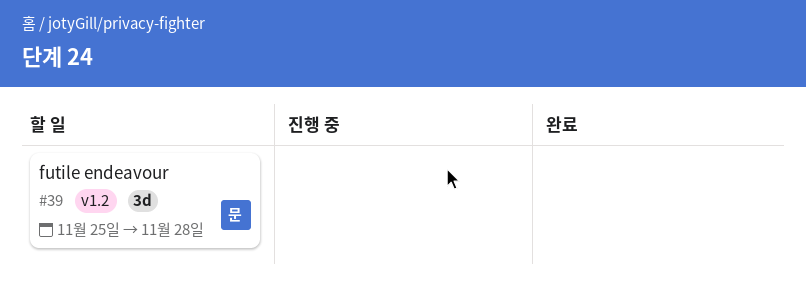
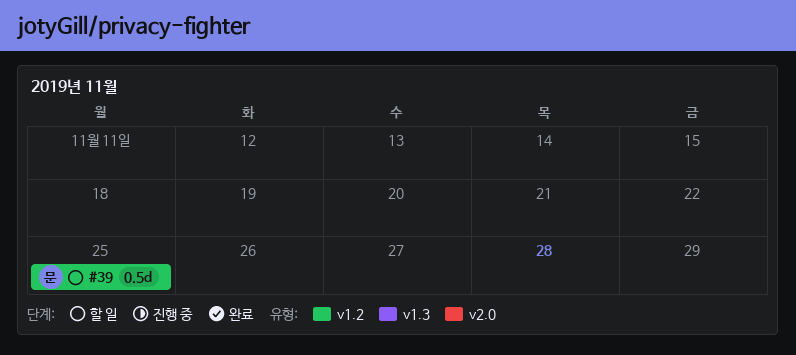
#39, estimate: 3d -> 0.5d
#39, due: Nov 28 -> Nov 25

